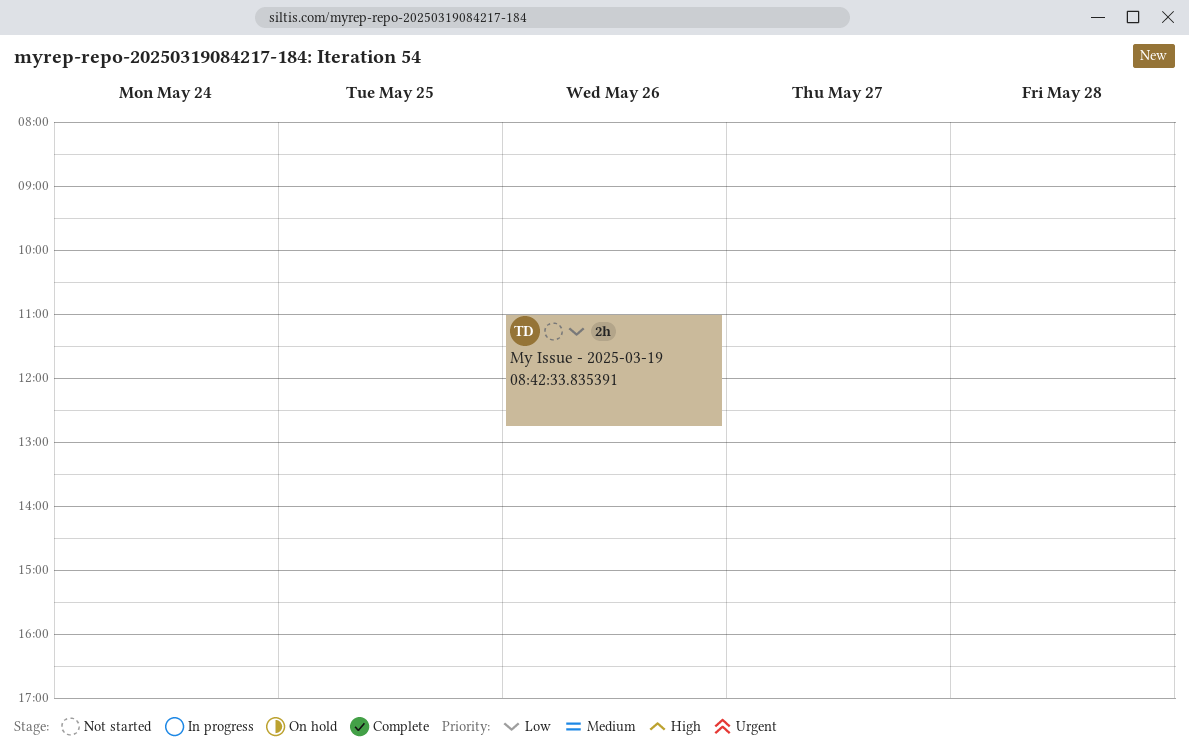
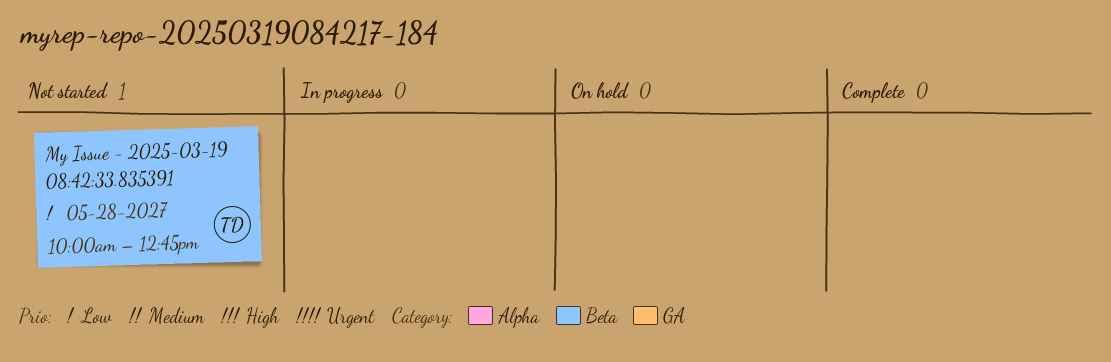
My Issue - 2025-03-19 08:42:33.835391, day: May 26 -> May 28
My Issue - 2025-03-19 08:42:33.835391, begins: 11:00 -> 10:00

